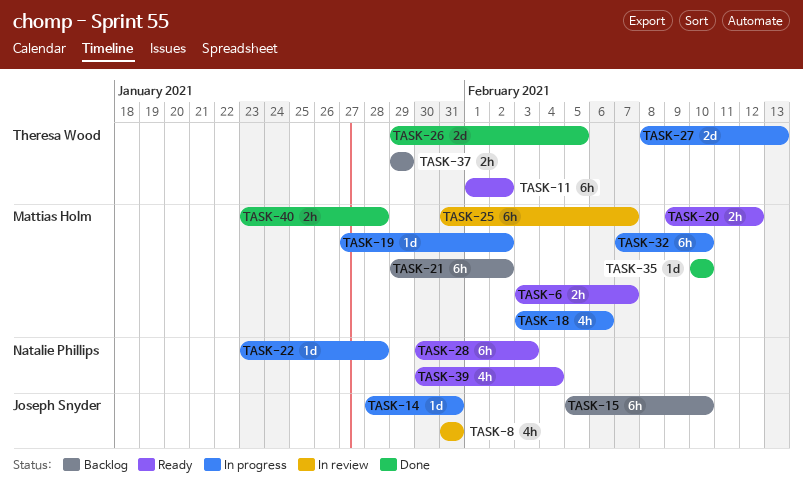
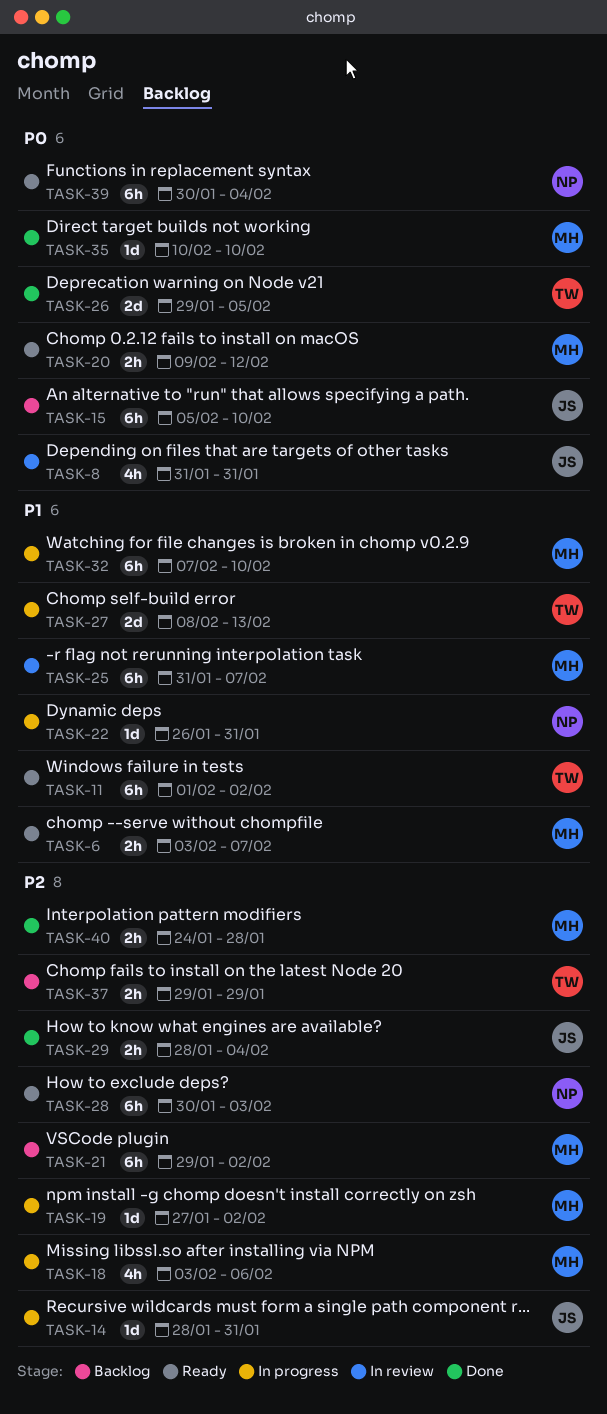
TASK-22, start: Jan 23 -> Jan 26
TASK-22, due: Jan 28 -> Jan 31
TASK-29: none -> present
TASK-39, estimate: 4h -> 6h
TASK-40, start: Jan 23 -> Jan 24

